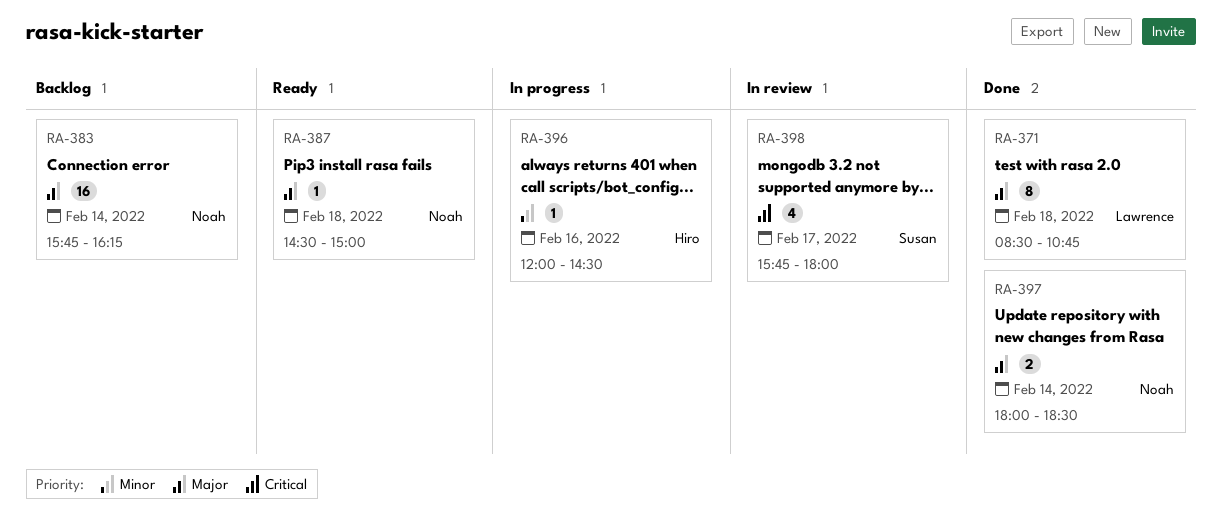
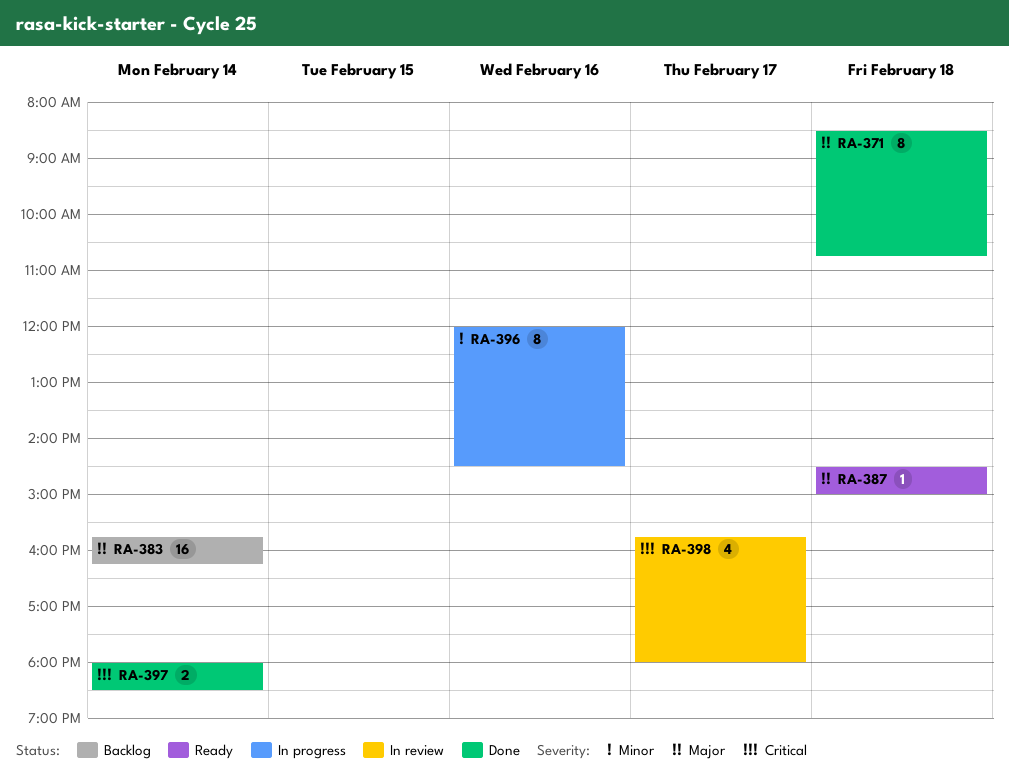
RA-396, estimate: 1 -> 8
RA-397, priority: Major -> Critical

